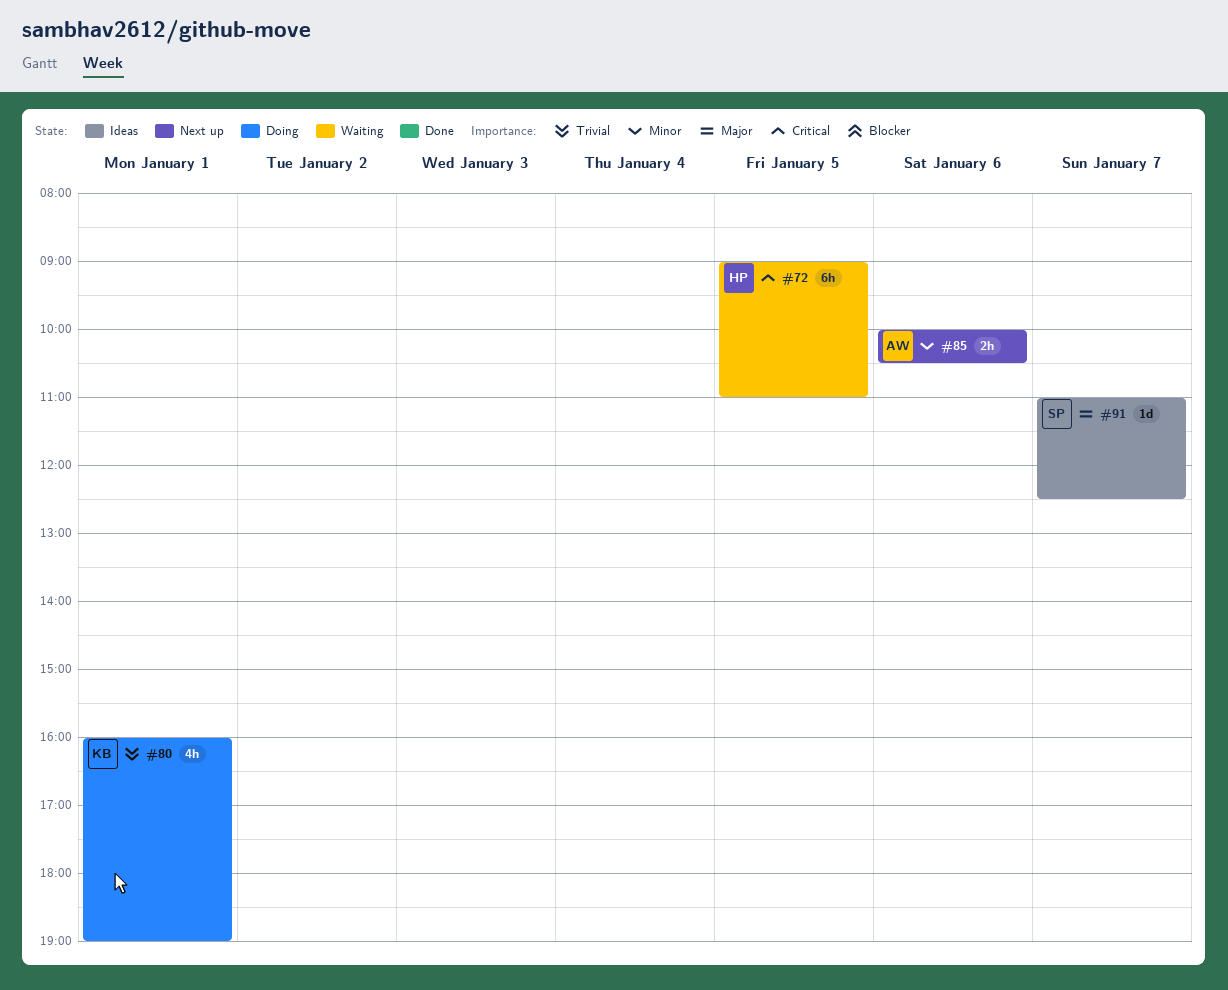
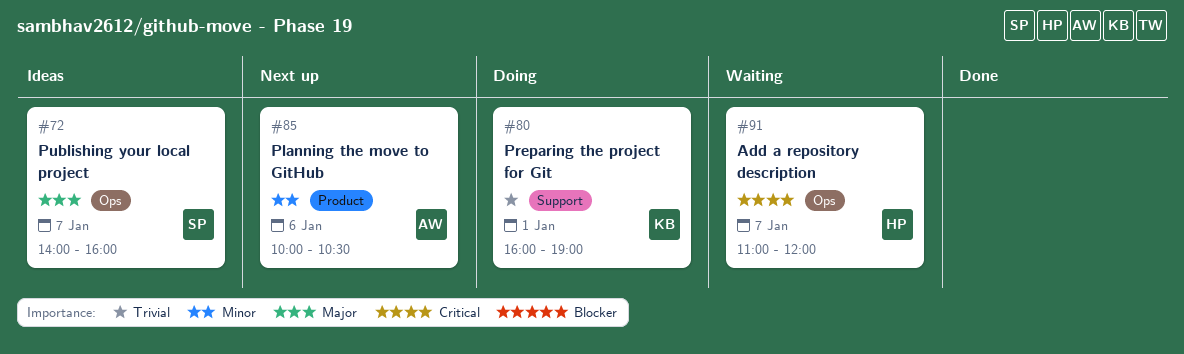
#72, status: Waiting -> Ideas
#72, owner: HP -> SP
#72, priority: Critical -> Major
#72, day: Jan 5 -> Jan 7
#72, begins: 09:00 -> 14:00
#72, ends: 11:00 -> 16:00
#91, status: Ideas -> Waiting
#91, owner: SP -> HP
#91, priority: Major -> Critical
#91, ends: 12:30 -> 12:00

